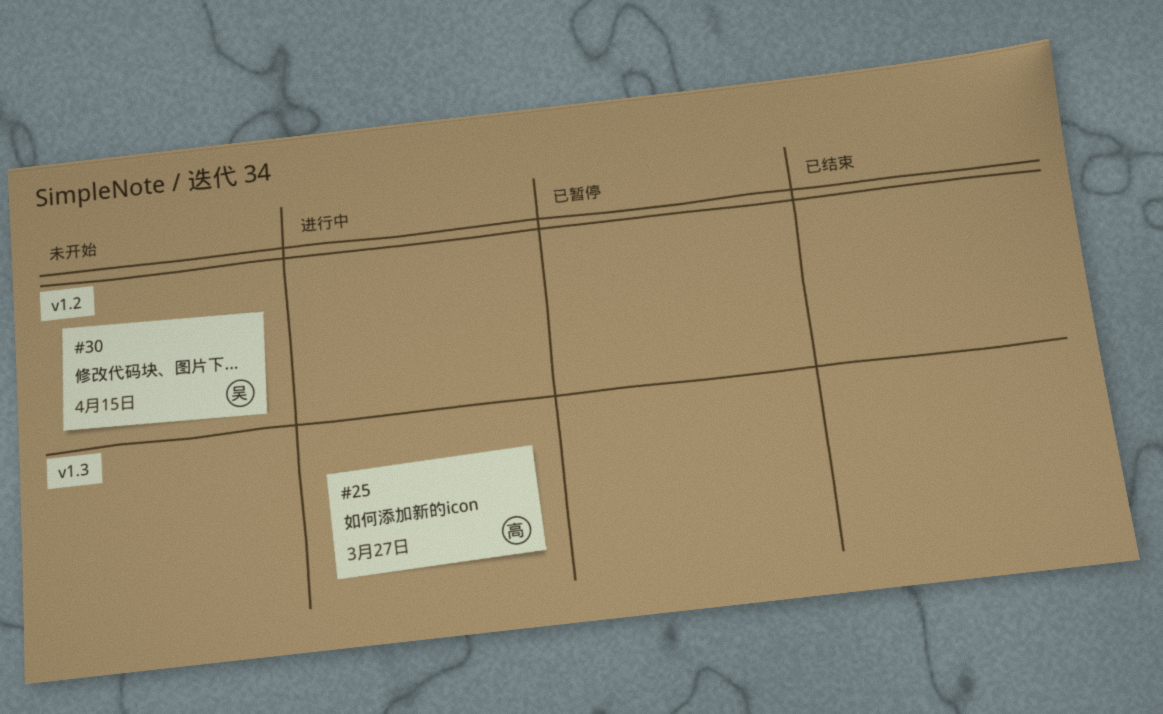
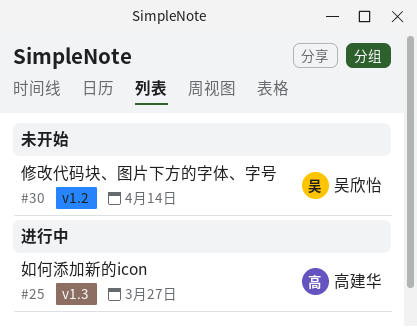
#30, due: Apr 15 -> Apr 14

